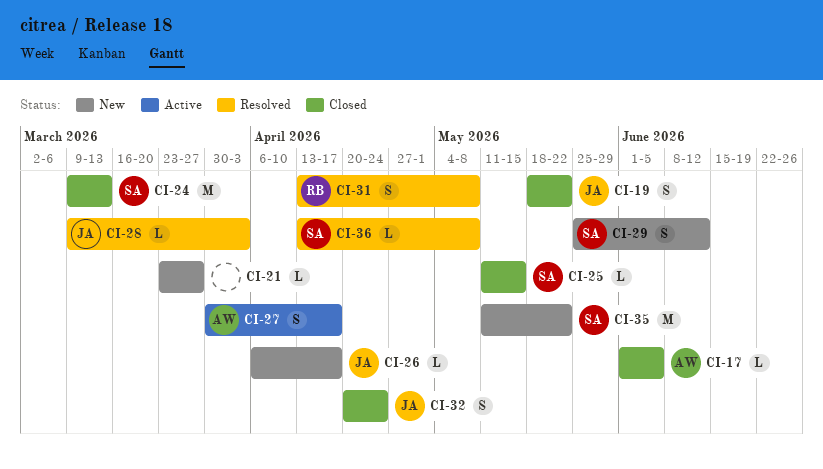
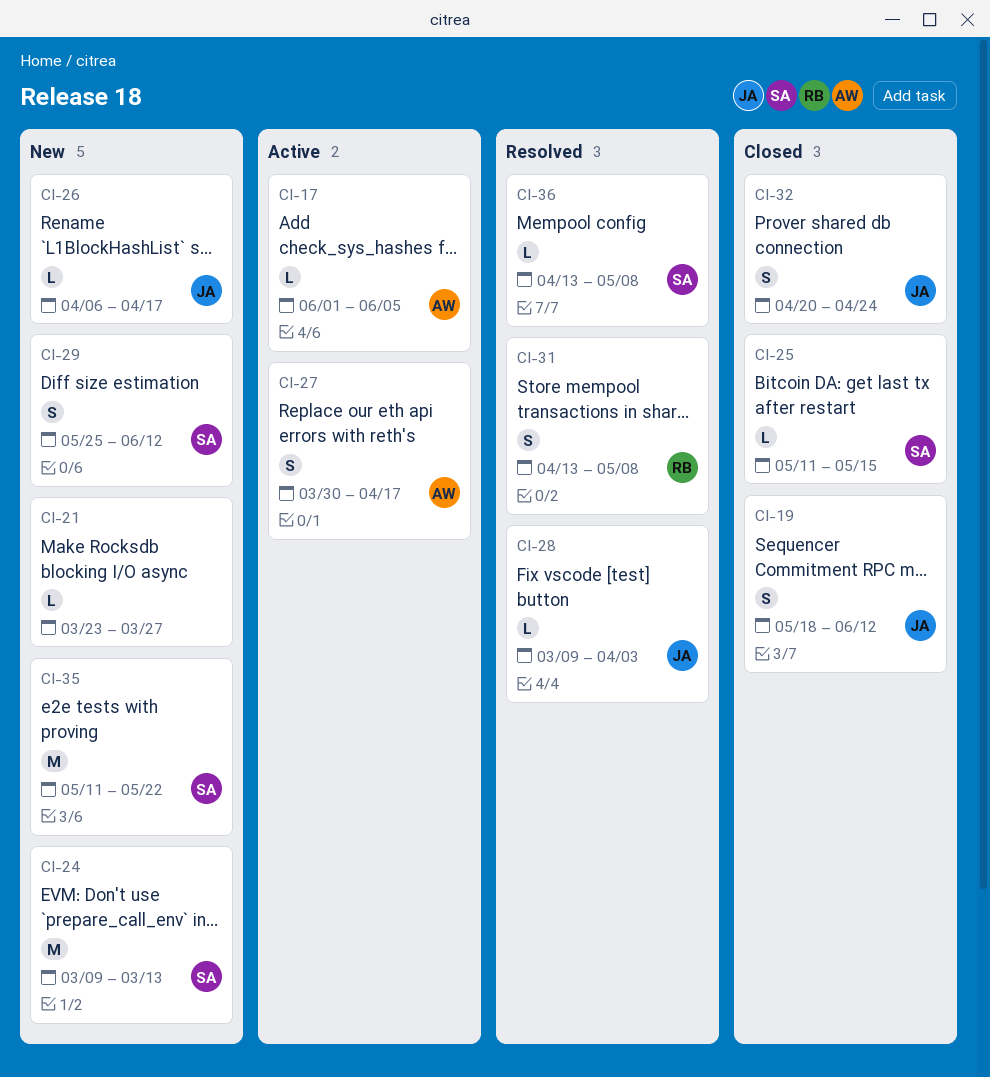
CI-17, status: Closed -> Active
CI-19, due: May 22 -> Jun 12
CI-24, status: Closed -> New

